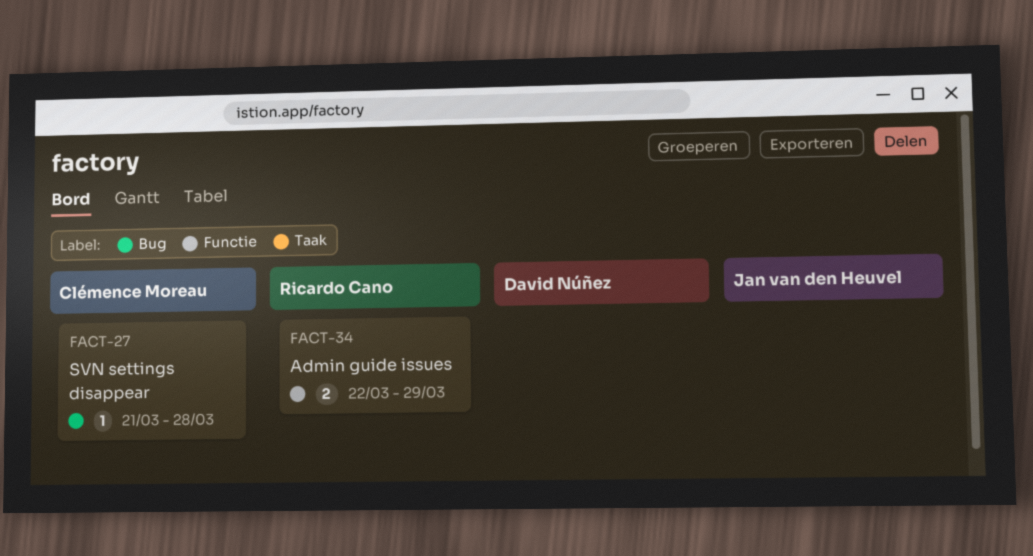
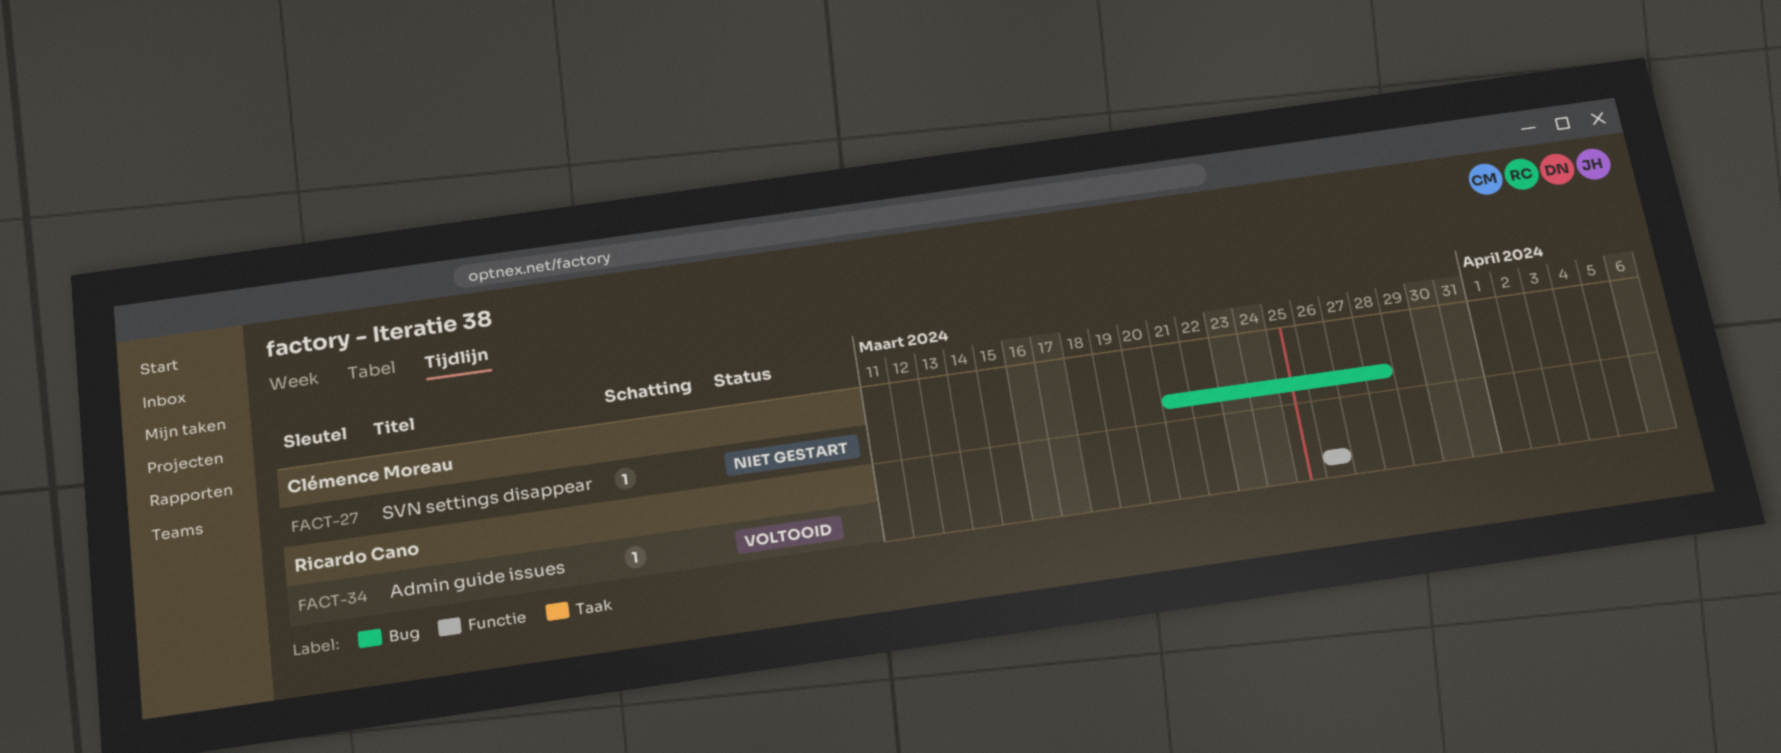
FACT-34, estimate: 2 -> 1
FACT-34, start: Mar 22 -> Mar 26
FACT-34, due: Mar 29 -> Mar 26

